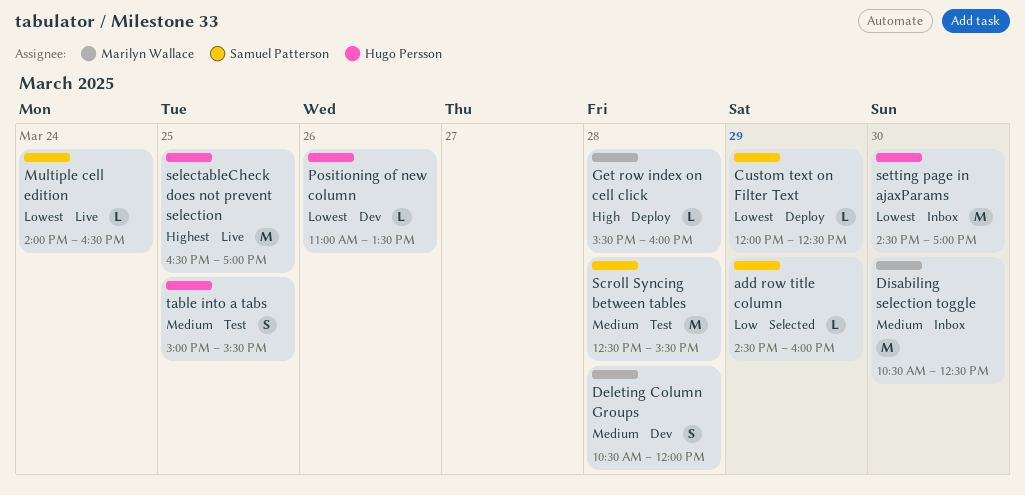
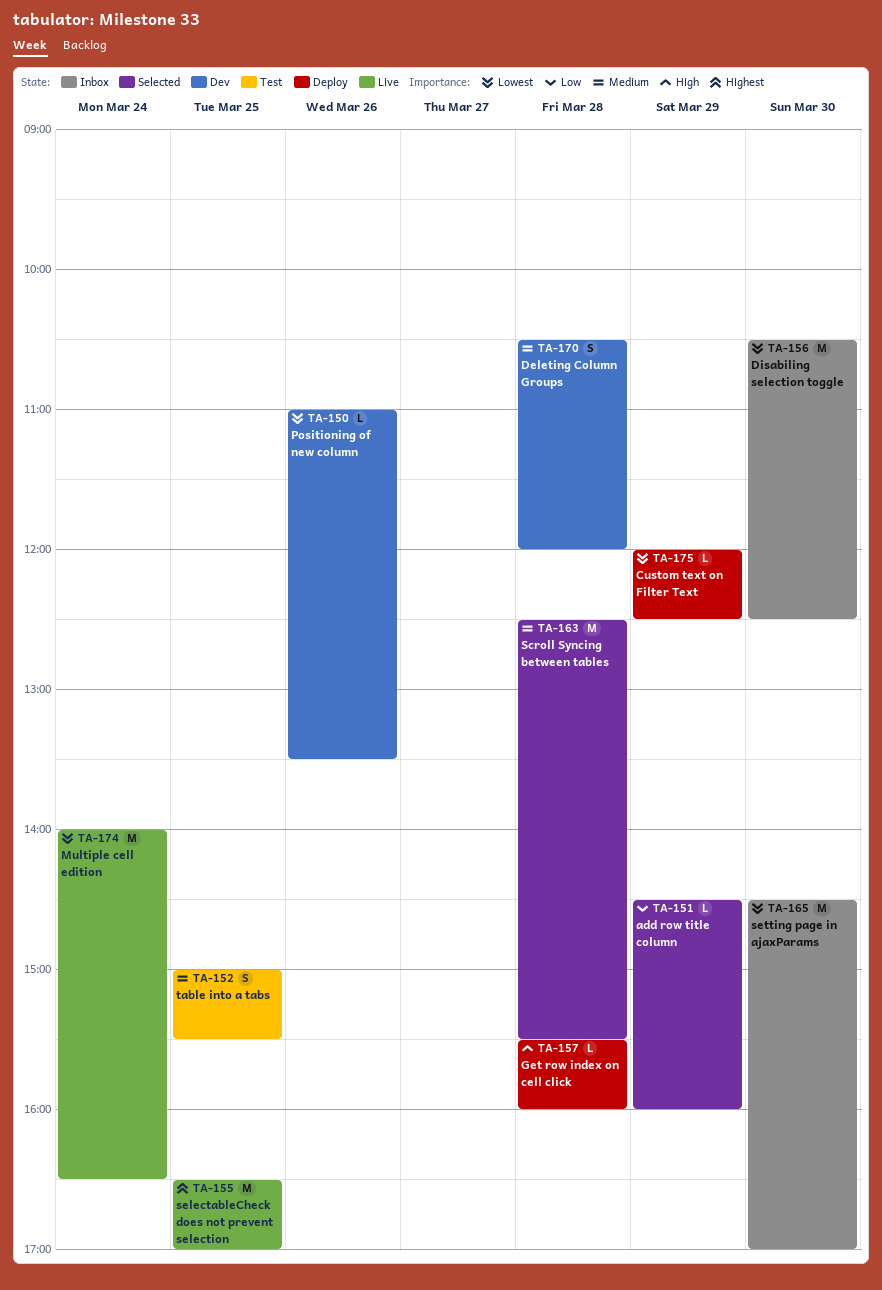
Disabiling selection toggle, priority: Medium -> Lowest
Multiple cell edition, estimate: L -> M
Scroll Syncing between tables, status: Test -> Selected

